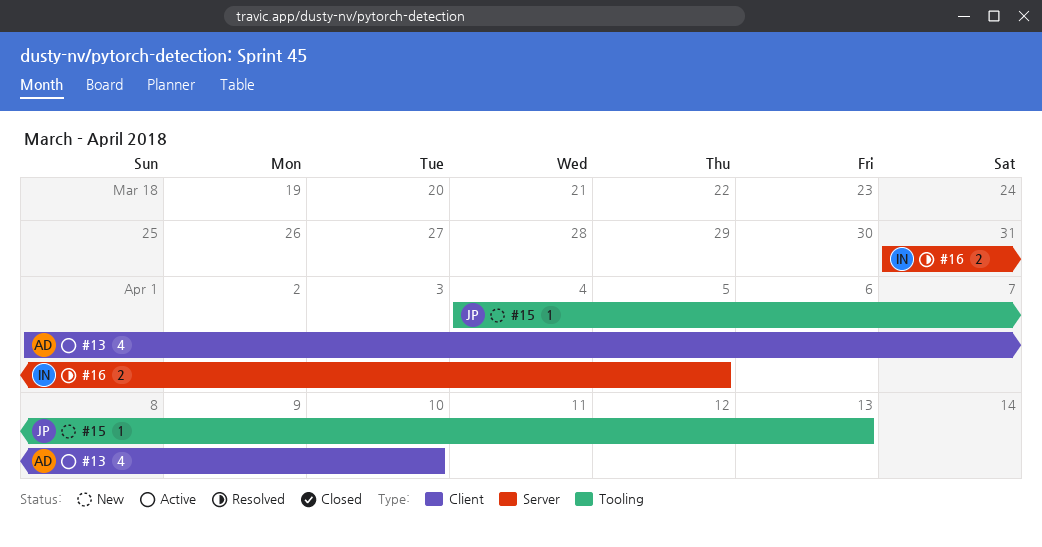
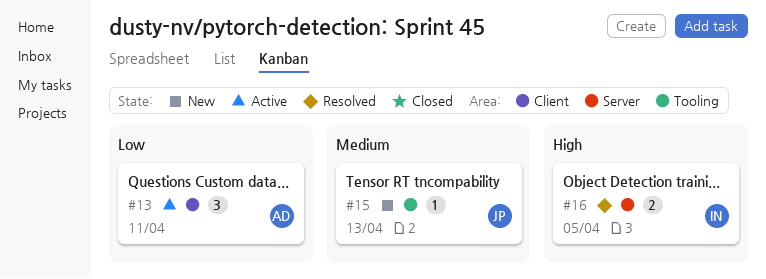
#13, estimate: 4 -> 3
#13, due: Apr 10 -> Apr 11

